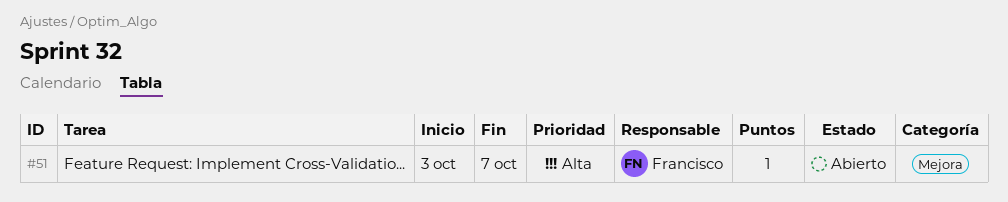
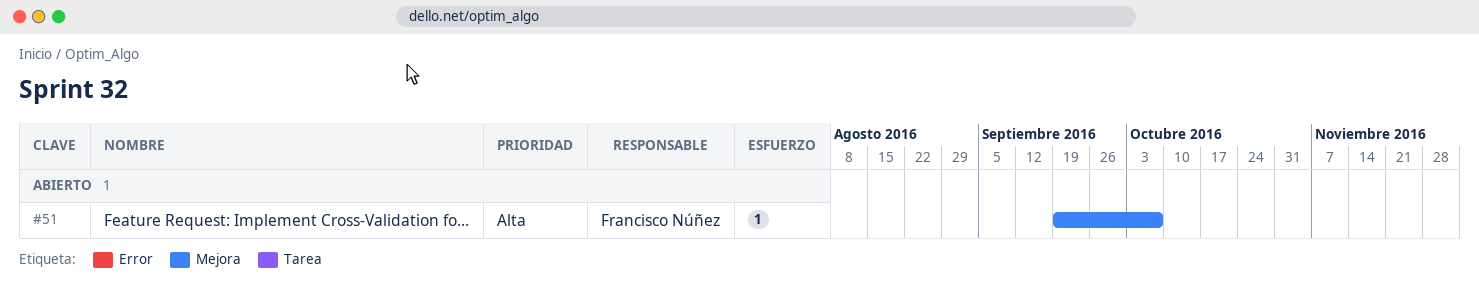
#51, start: Oct 3 -> Sep 19

